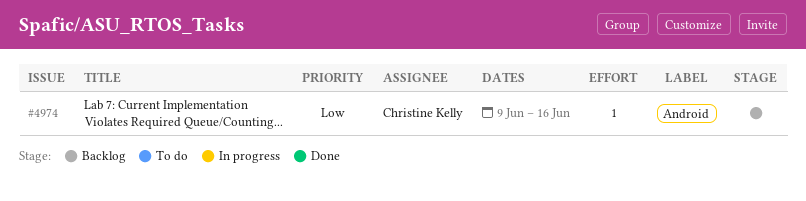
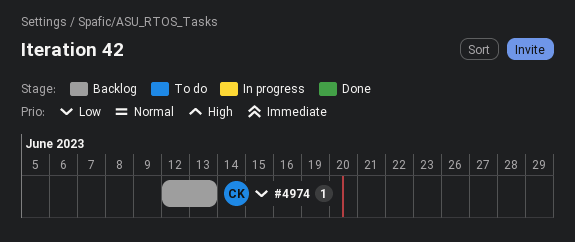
#4974, start: Jun 9 -> Jun 12
#4974, due: Jun 16 -> Jun 13

